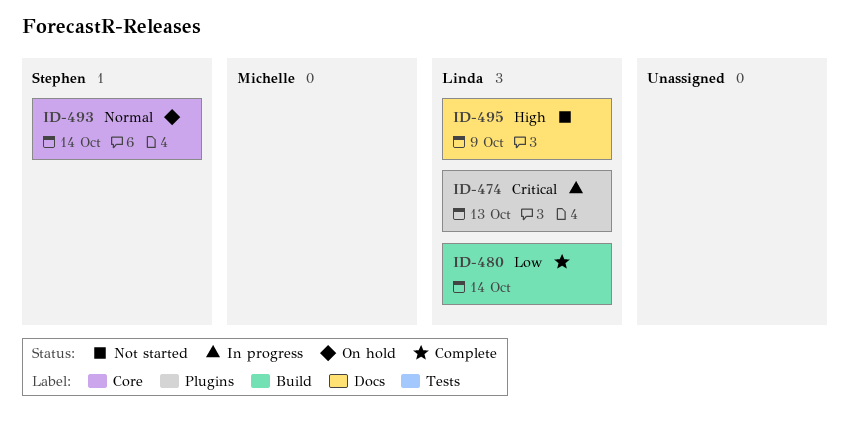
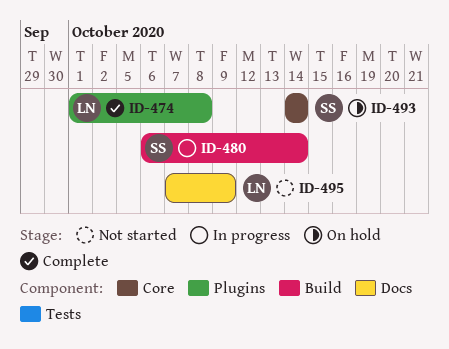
ID-474, status: In progress -> Complete
ID-474, due: Oct 13 -> Oct 8
ID-480, status: Complete -> In progress
ID-480, owner: Linda -> Stephen

